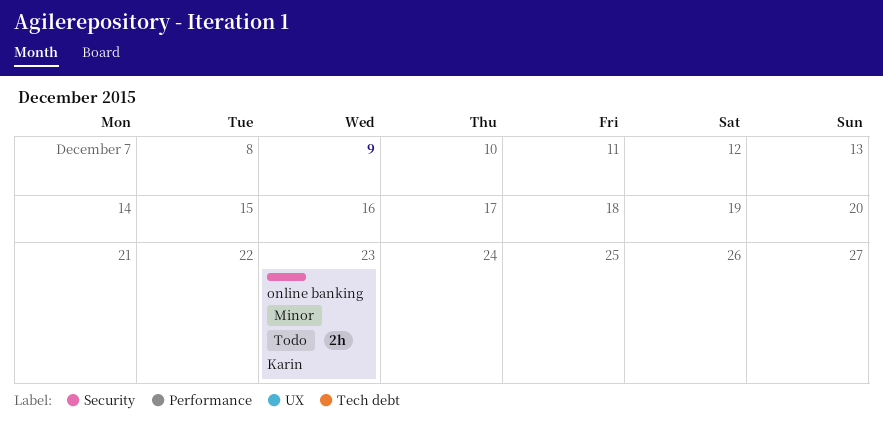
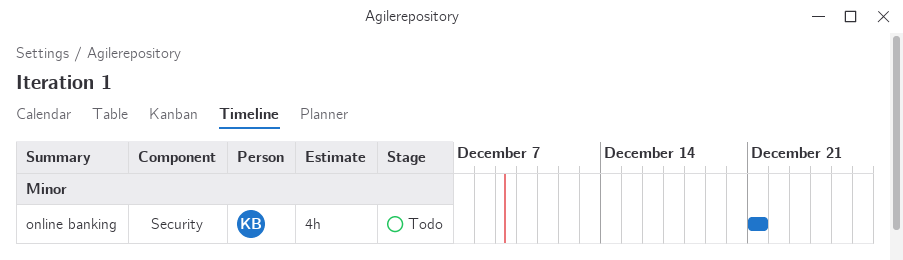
online banking, estimate: 2h -> 4h
online banking, due: Dec 23 -> Dec 21

